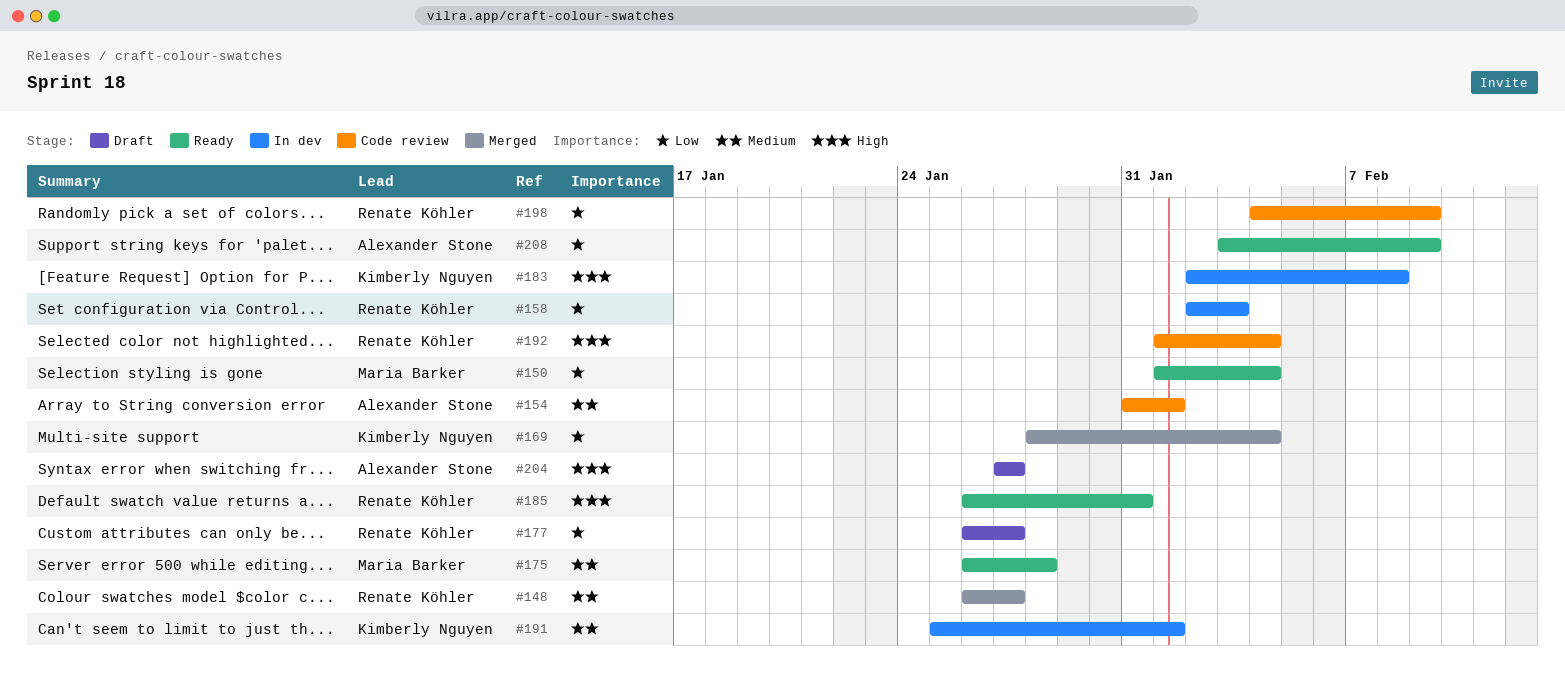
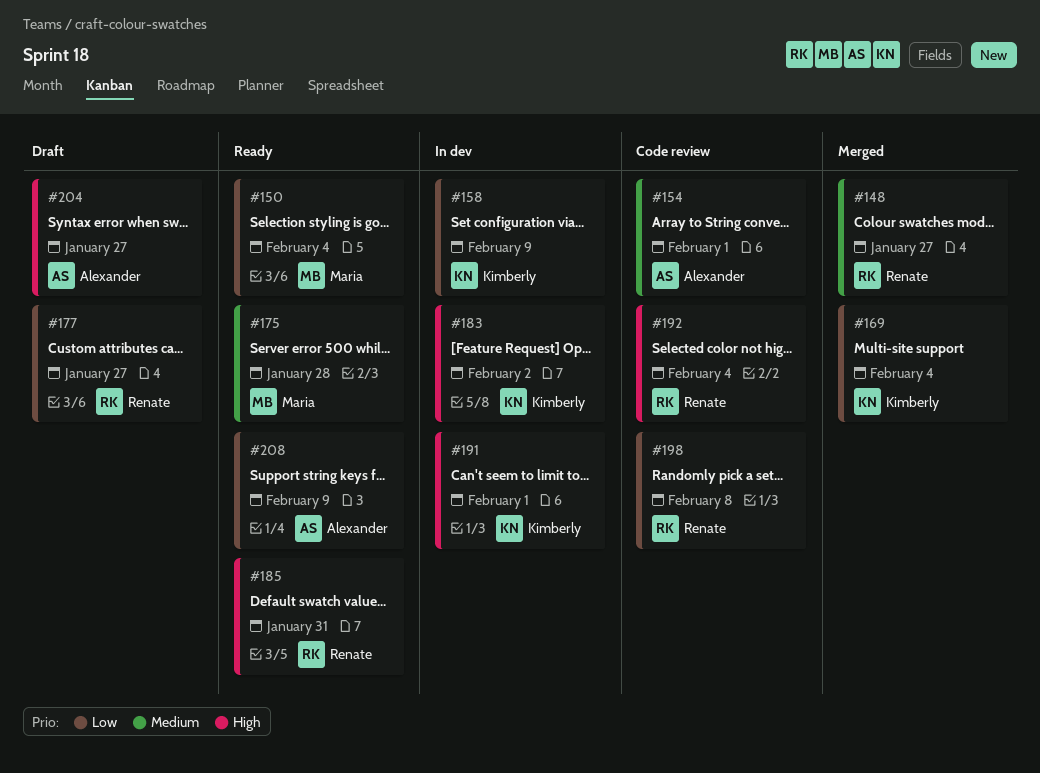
#158, owner: Renate Köhler -> Kimberly Nguyen
#158, due: Feb 3 -> Feb 9
#183, due: Feb 8 -> Feb 2
#191, priority: Medium -> High
#198, due: Feb 9 -> Feb 8

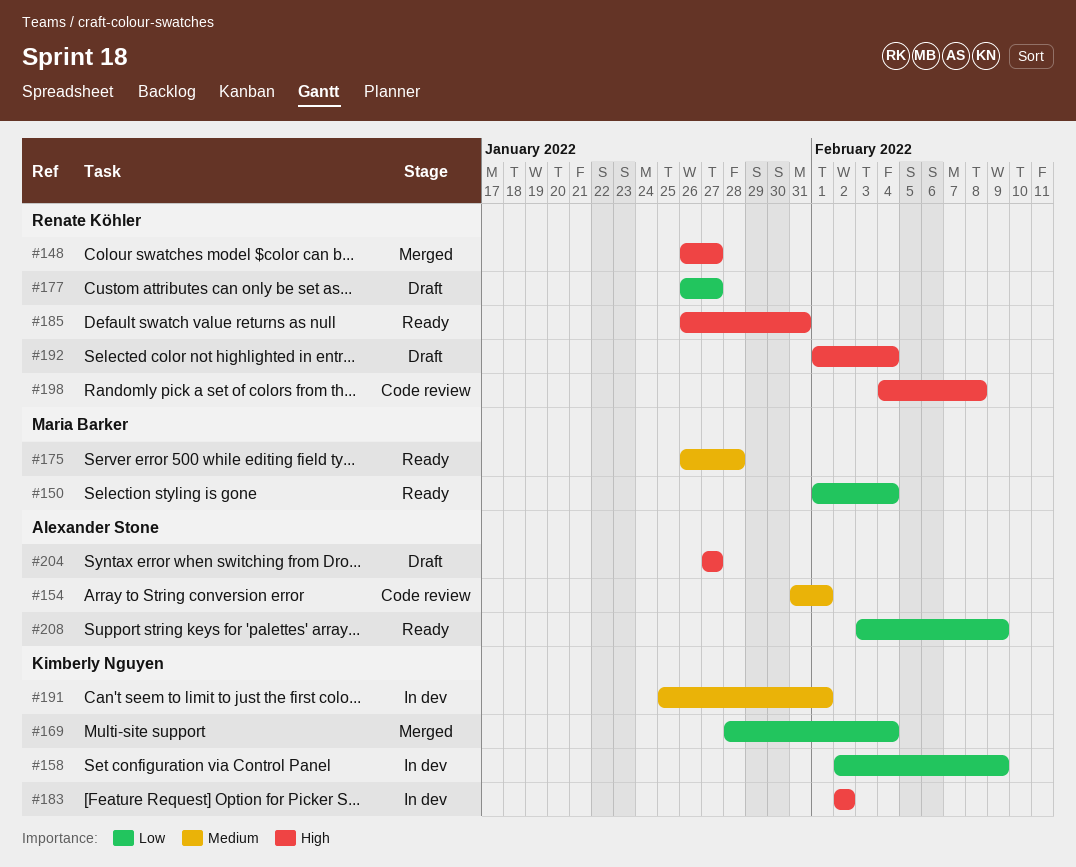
#148, priority: Medium -> High
#191, priority: High -> Medium
#192, status: Code review -> Draft
#198, priority: Low -> High

